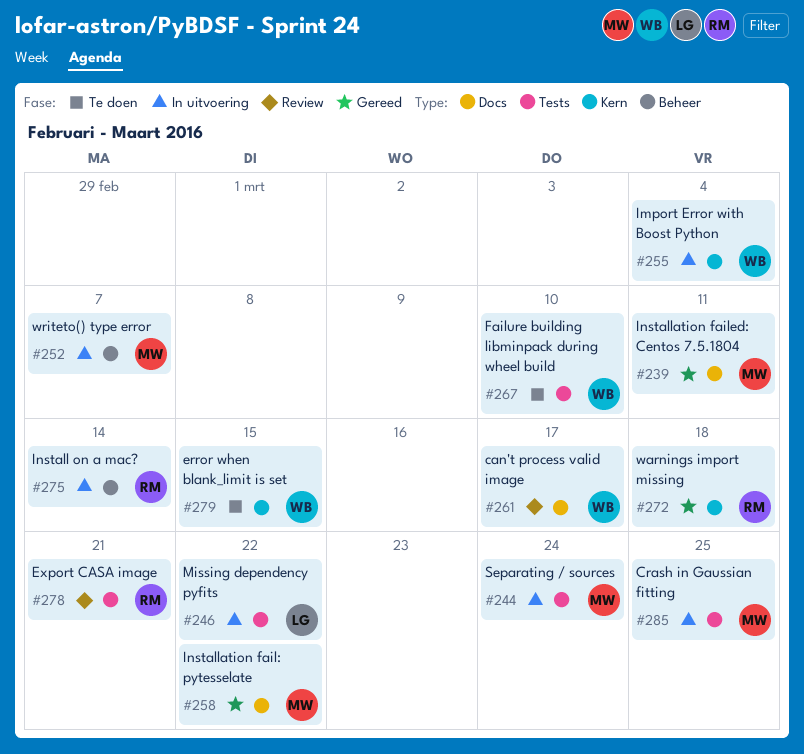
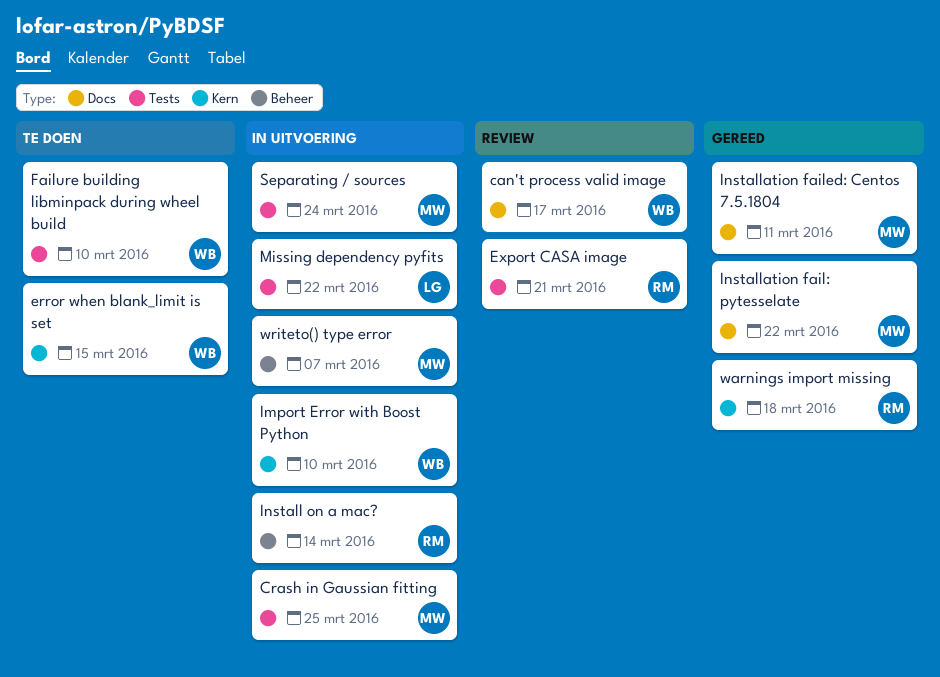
Import Error with Boost Python, due: Mar 4 -> Mar 10

